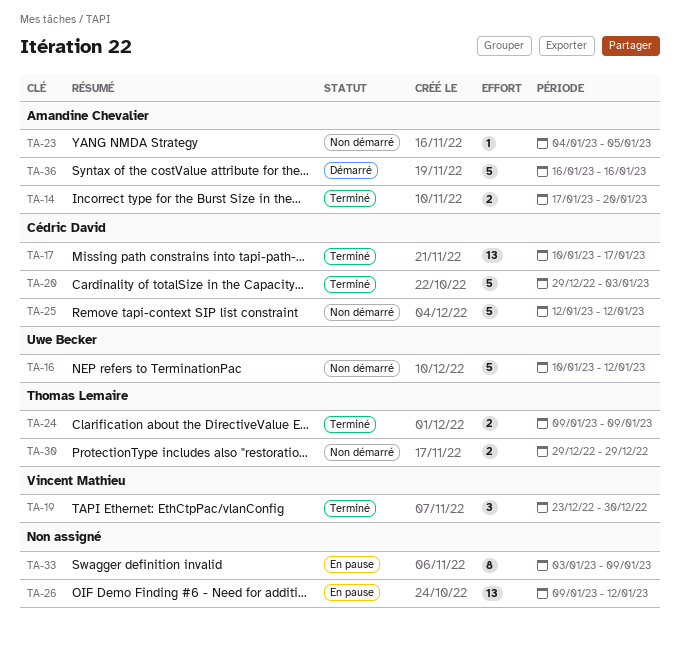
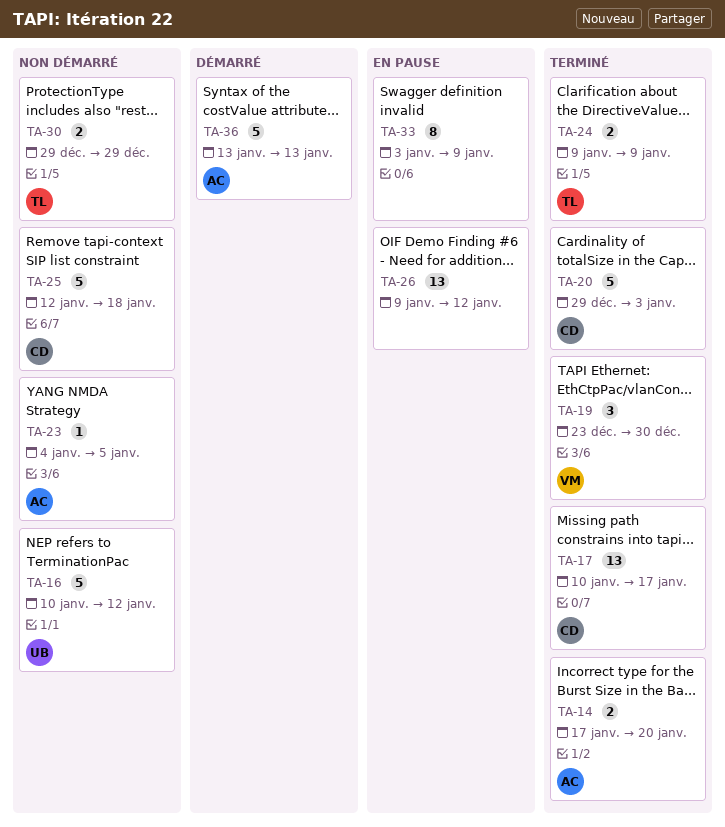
TA-25, due: Jan 12 -> Jan 18
TA-36, start: Jan 16 -> Jan 13
TA-36, due: Jan 16 -> Jan 13

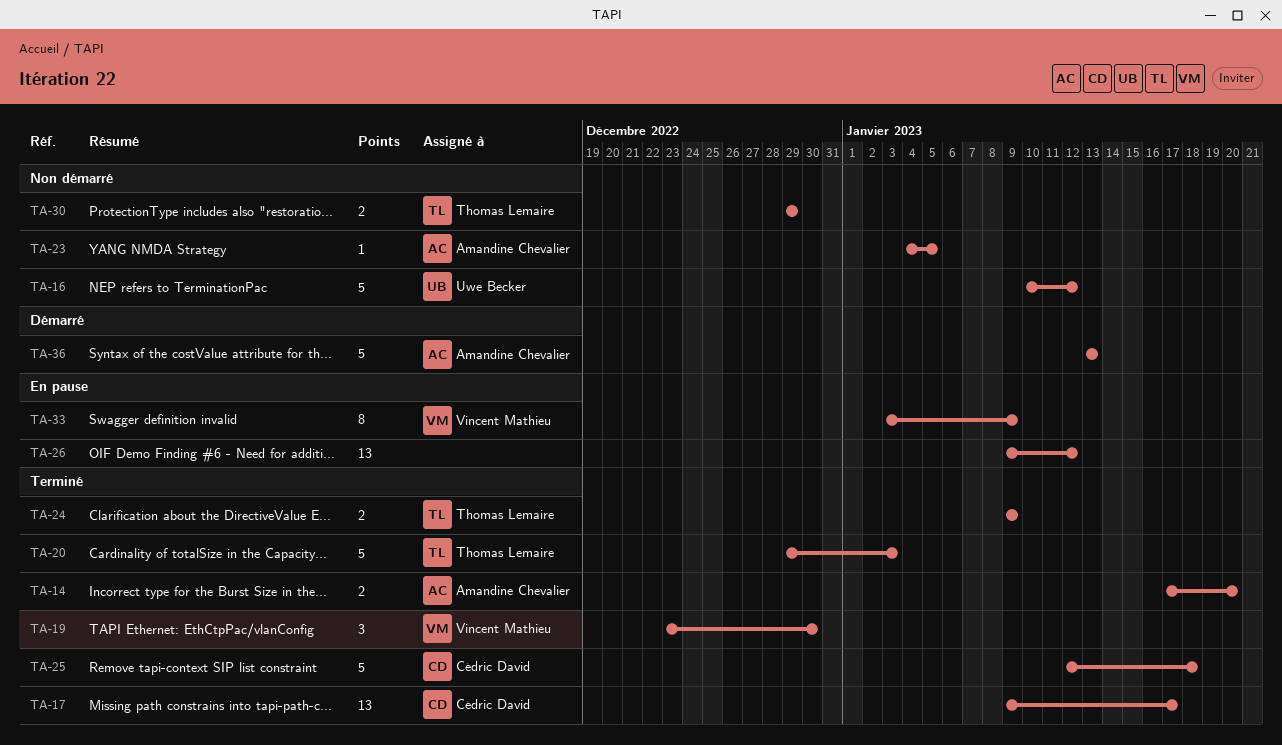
TA-17, start: Jan 10 -> Jan 9
TA-20, owner: Cédric David -> Thomas Lemaire
TA-25, status: Non démarré -> Terminé
TA-33, owner: none -> Vincent Mathieu

